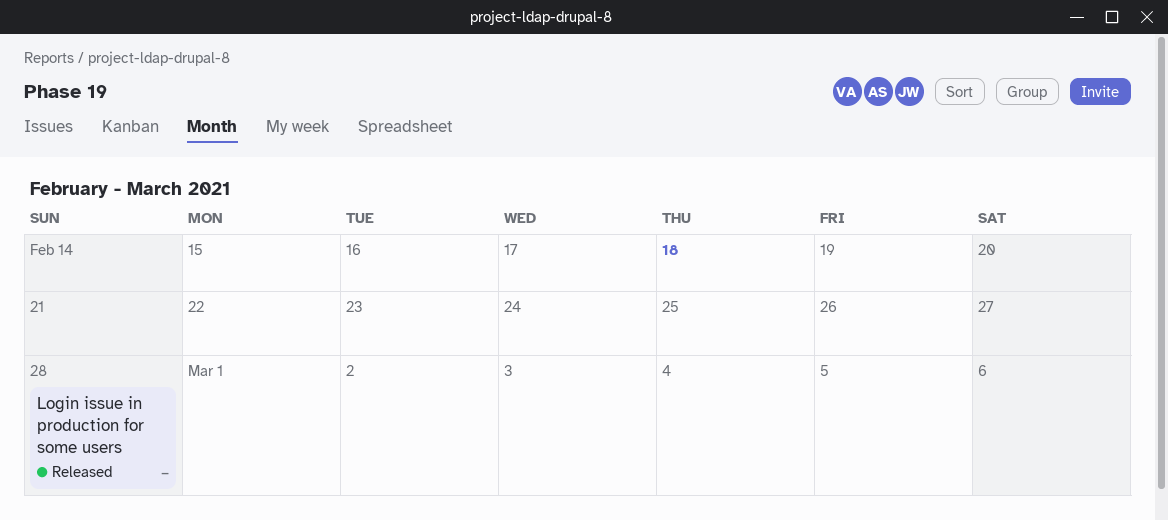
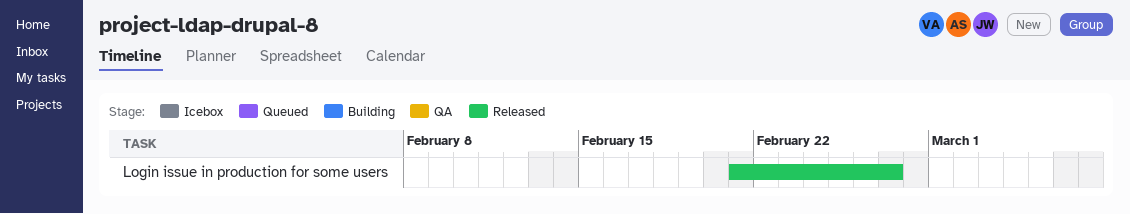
Login issue in production for some users, due: Feb 28 -> Feb 27

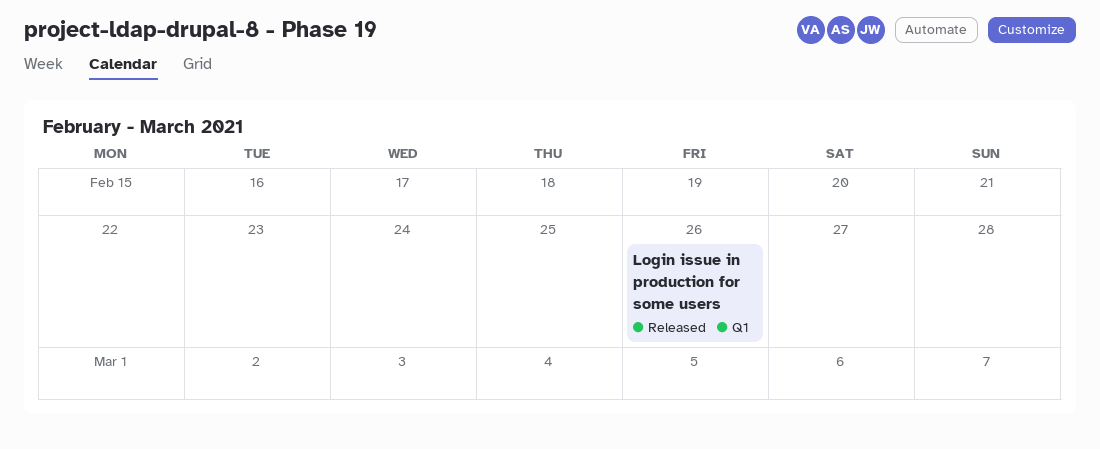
Login issue in production for some users, due: Feb 27 -> Feb 26

